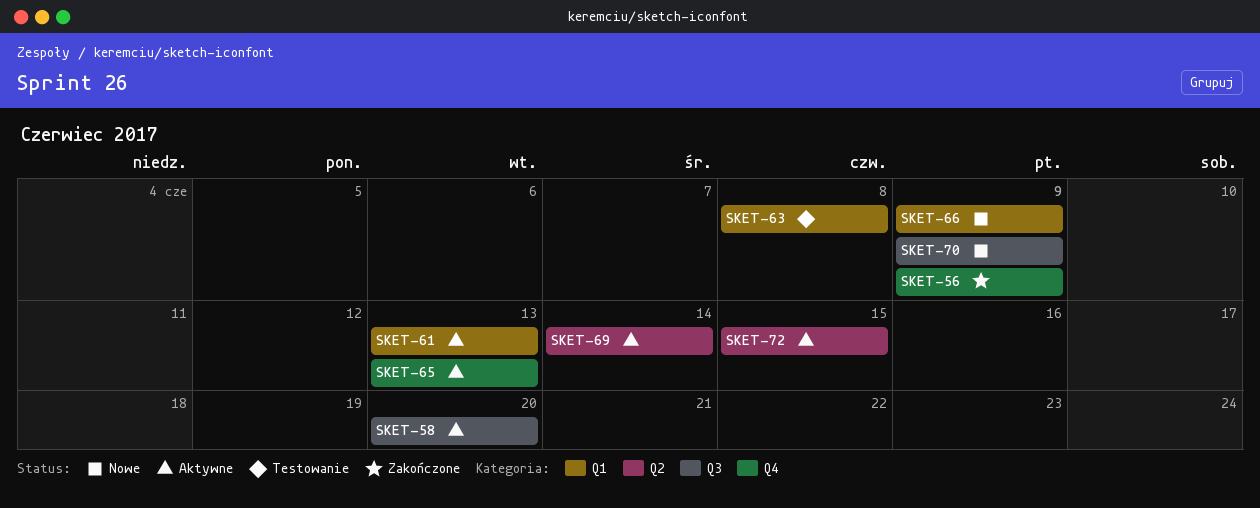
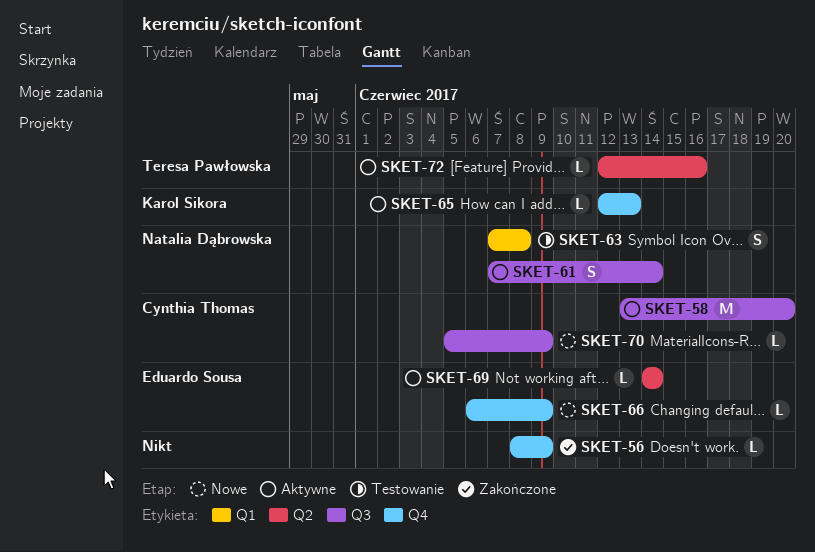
SKET-61, label: Q1 -> Q3
SKET-61, due: Jun 13 -> Jun 14
SKET-66, label: Q1 -> Q4
SKET-72, due: Jun 15 -> Jun 16

